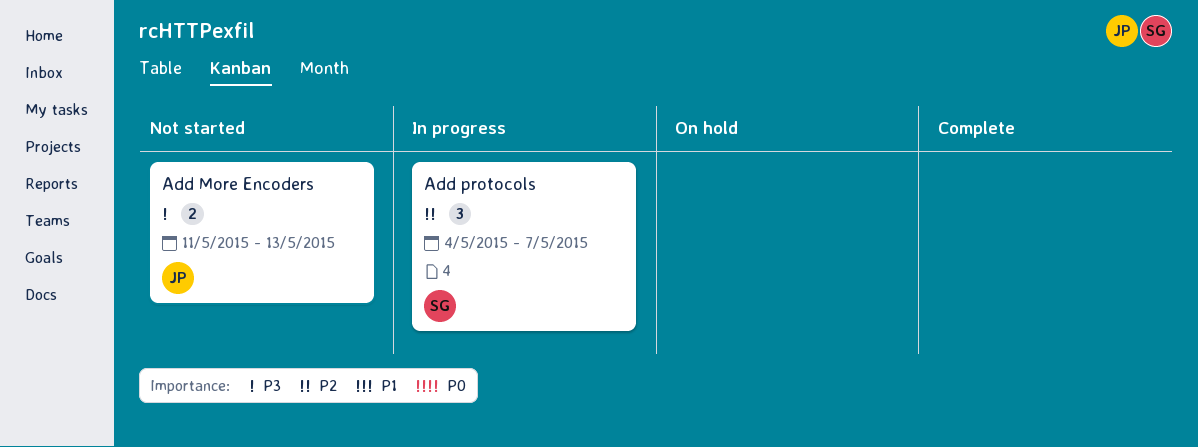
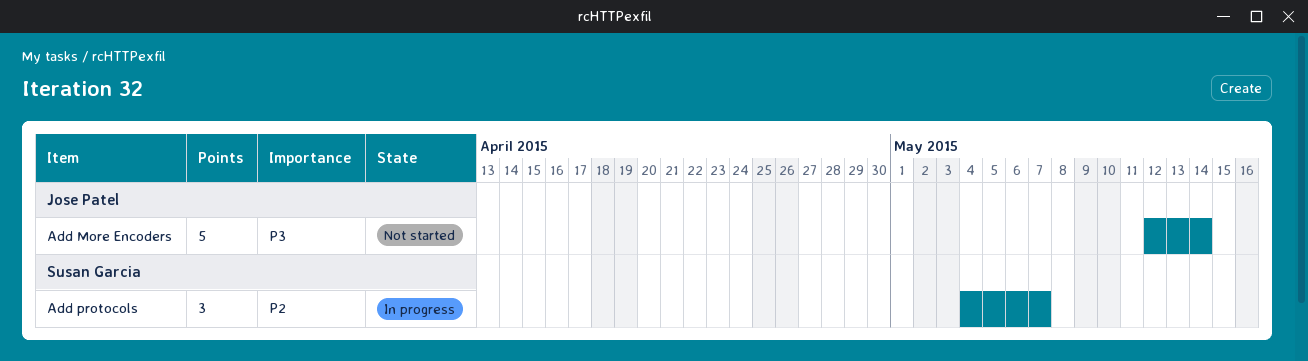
Add More Encoders, estimate: 2 -> 5
Add More Encoders, start: May 11 -> May 12
Add More Encoders, due: May 13 -> May 14

